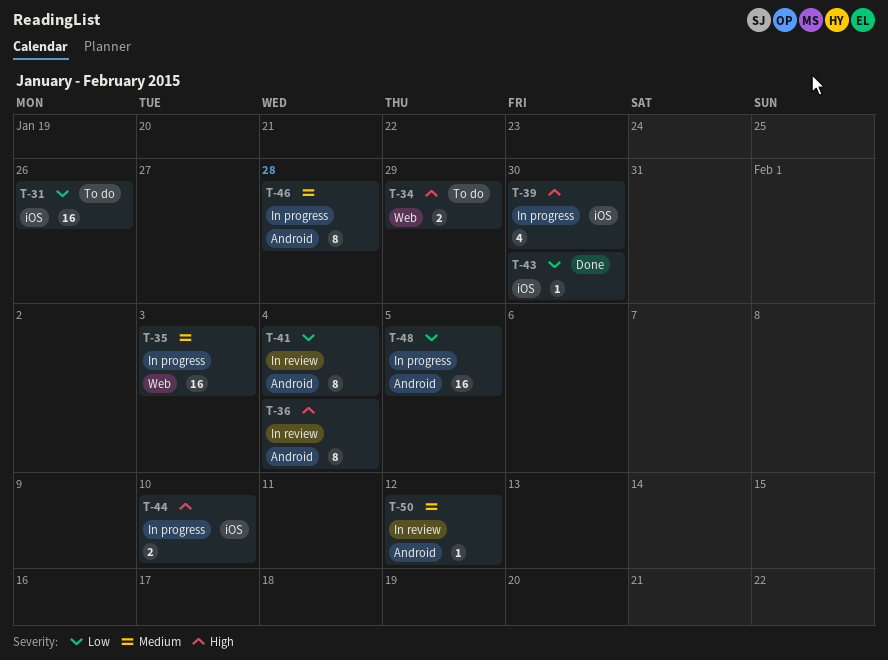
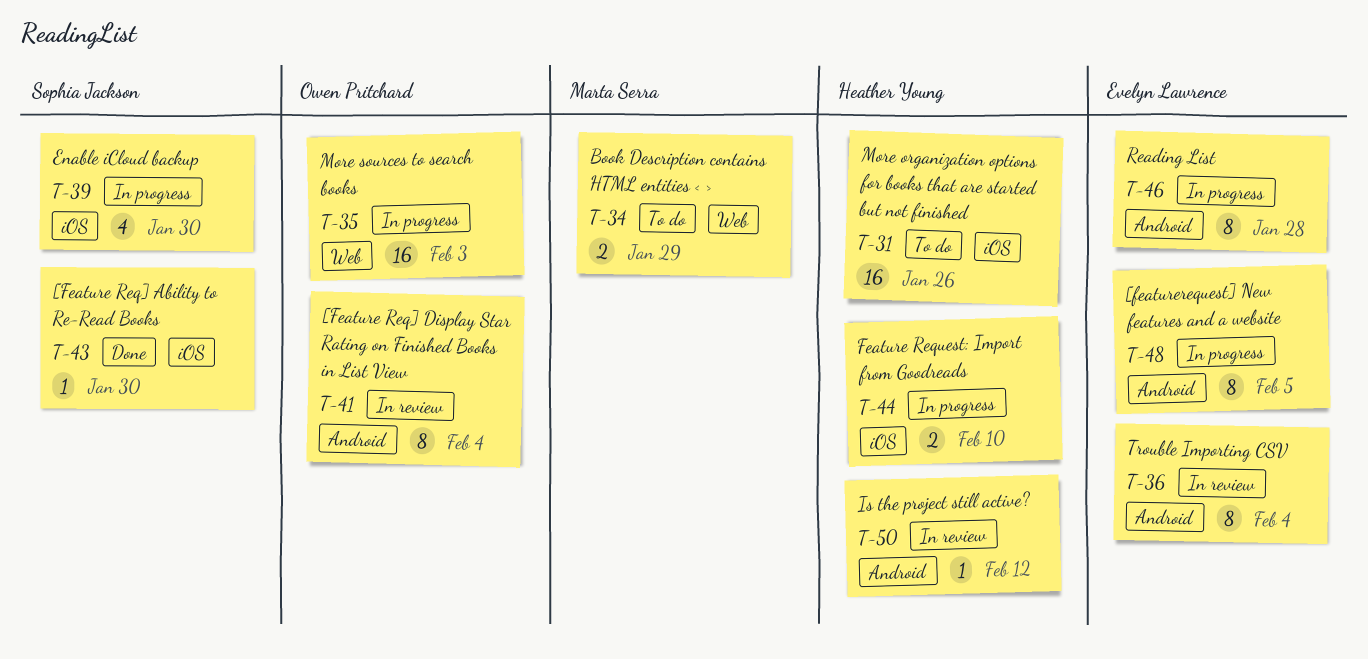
T-48, estimate: 16 -> 8

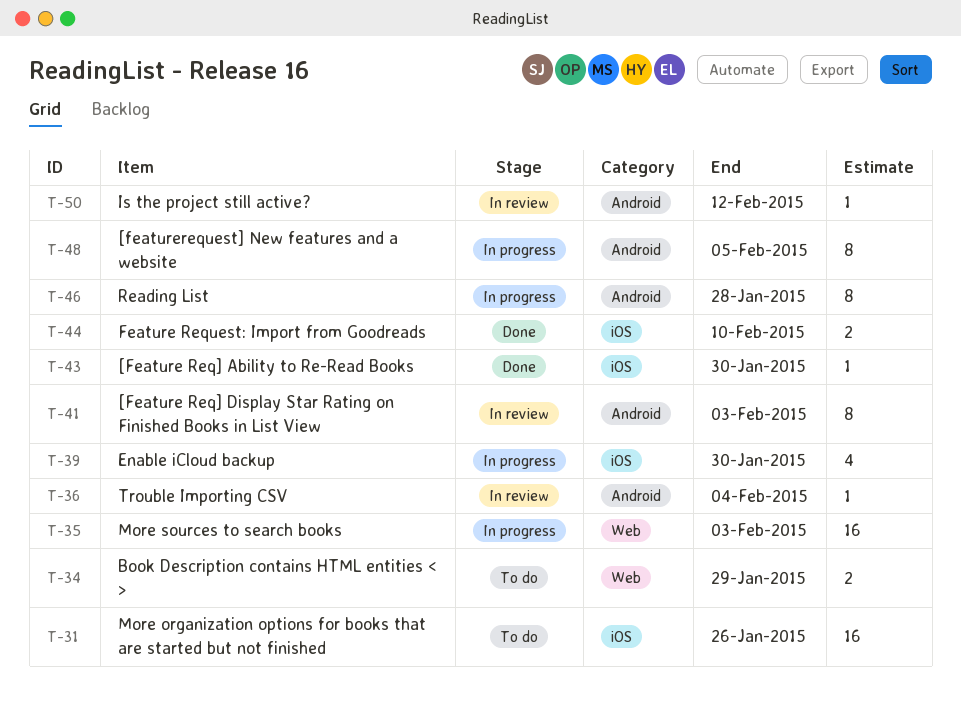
T-36, estimate: 8 -> 1
T-41, due: Feb 4 -> Feb 3
T-44, status: In progress -> Done

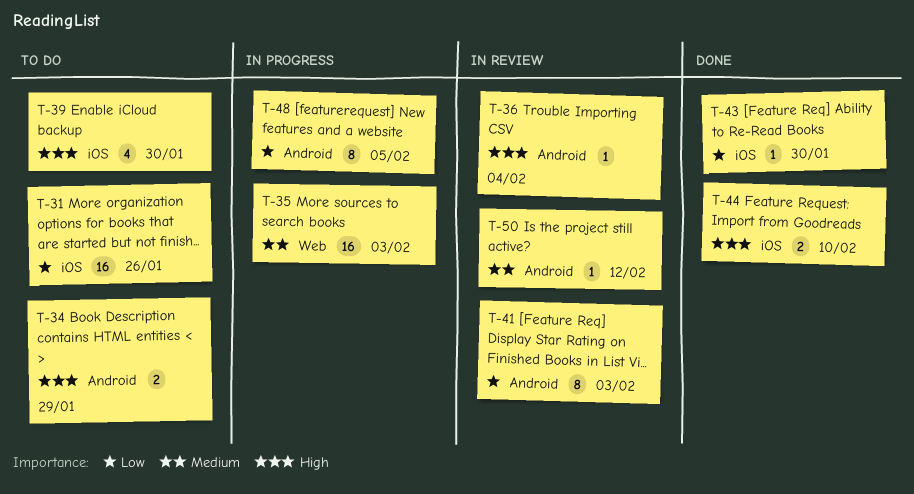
T-34, label: Web -> Android
T-39, status: In progress -> To do
T-46: present -> none

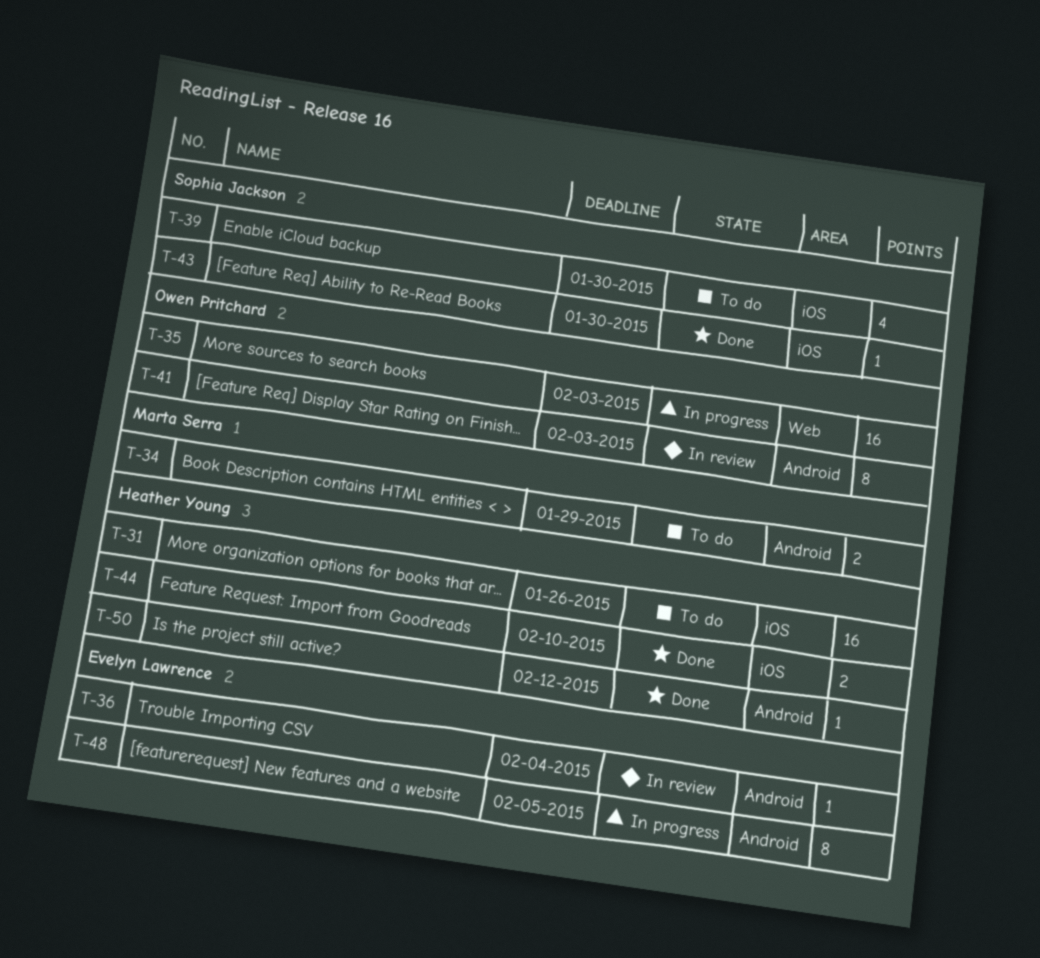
T-50, status: In review -> Done

